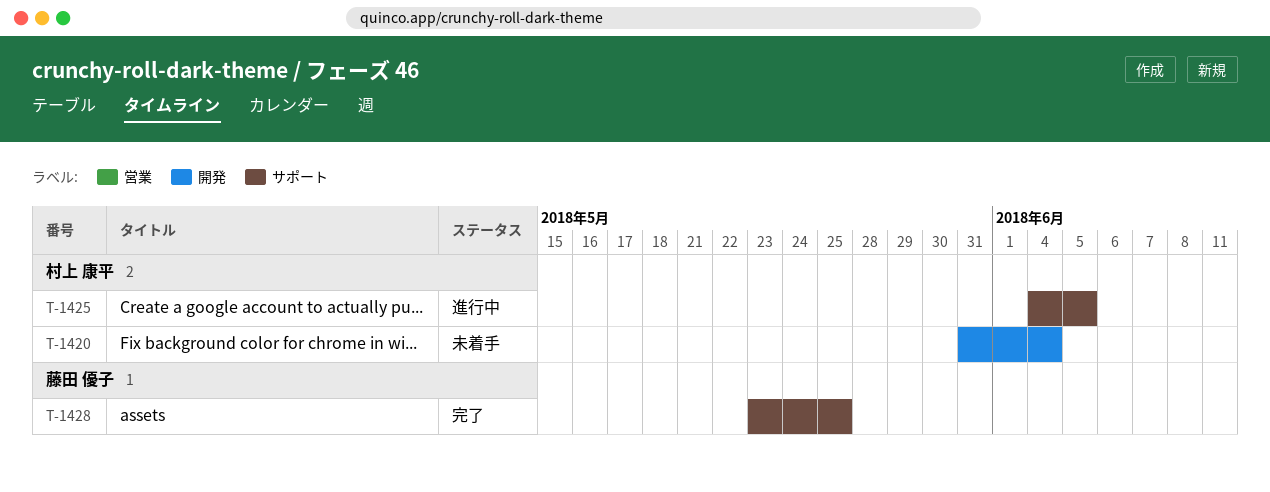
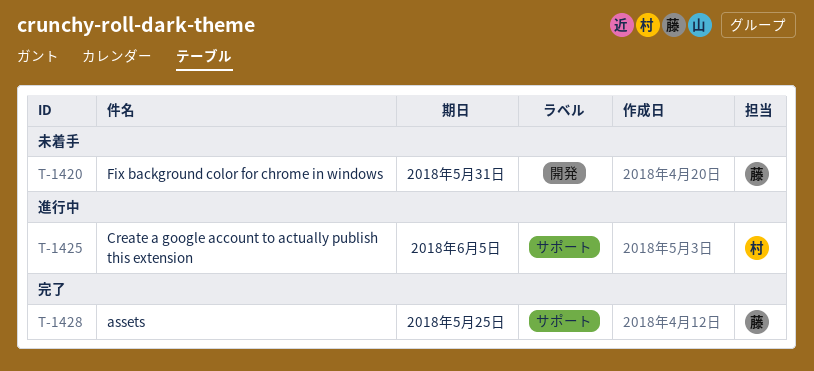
T-1420, owner: 村上 康平 -> 藤田 優子
T-1420, due: Jun 4 -> May 31

